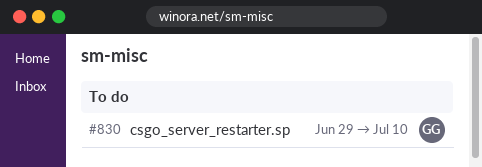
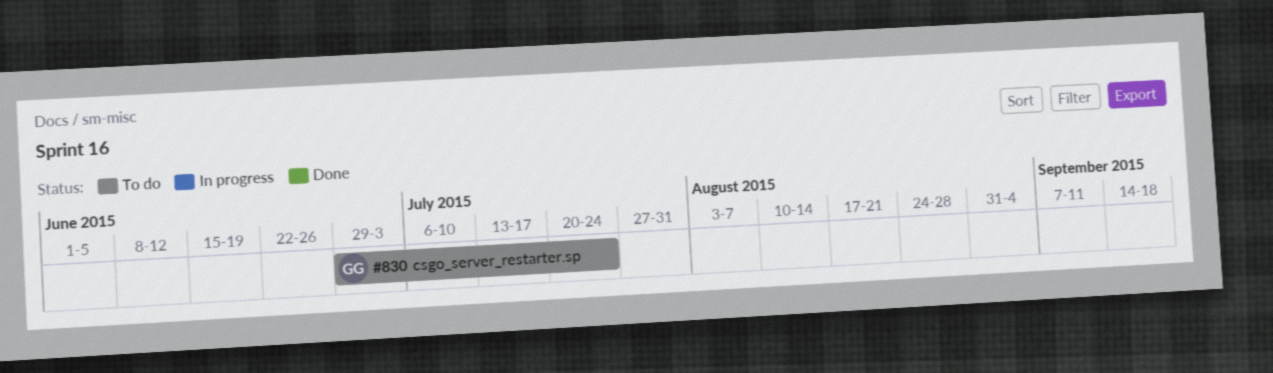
#830, due: Jul 10 -> Jul 24

